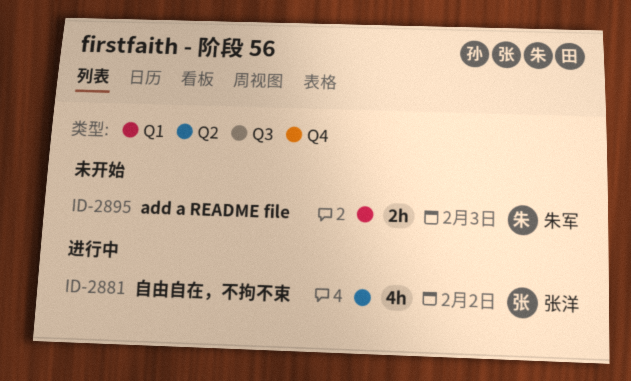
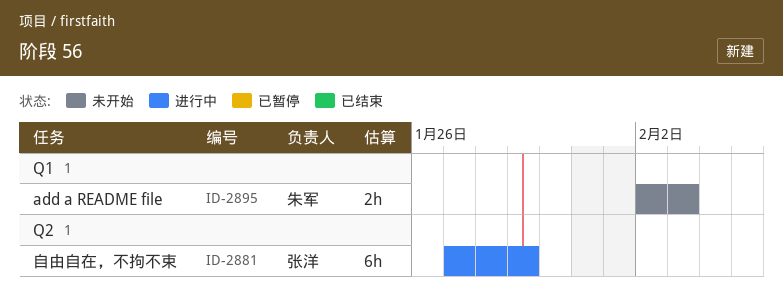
ID-2881, estimate: 4h -> 6h
ID-2881, due: Feb 2 -> Jan 29

